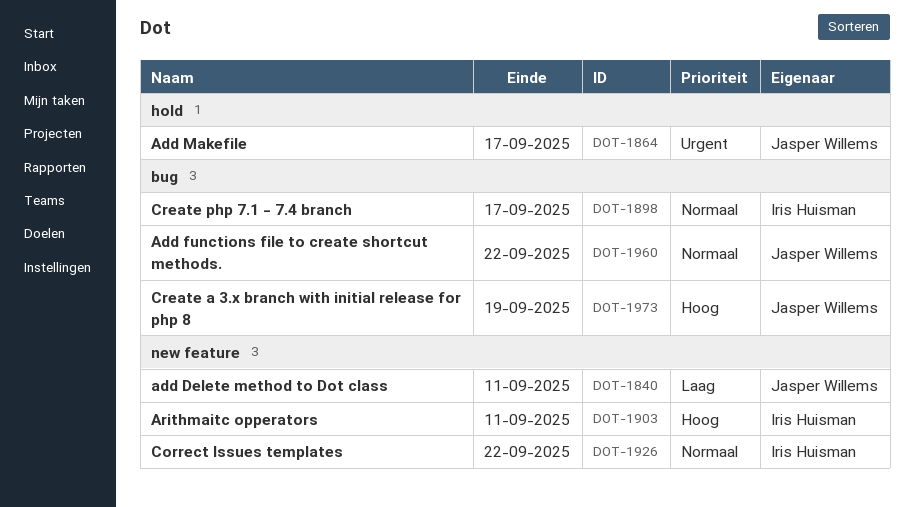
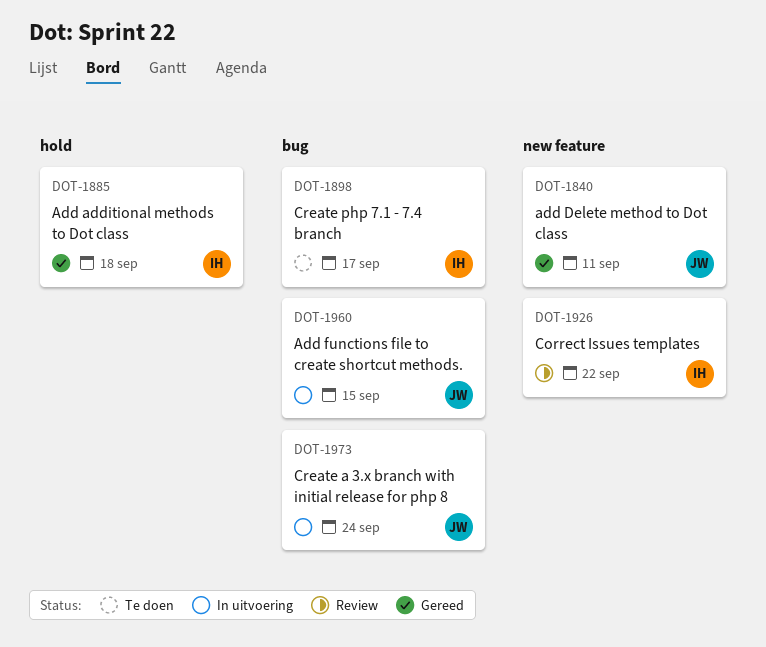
DOT-1864: present -> none
DOT-1885: none -> present
DOT-1903: present -> none
DOT-1960, due: Sep 22 -> Sep 15
DOT-1973, due: Sep 19 -> Sep 24

